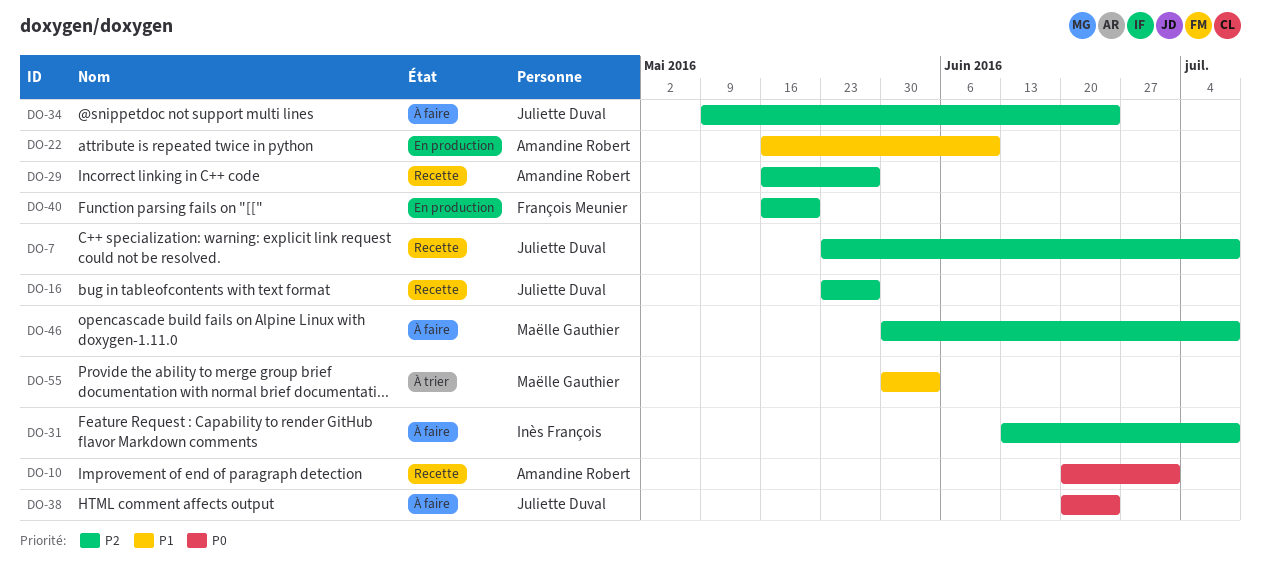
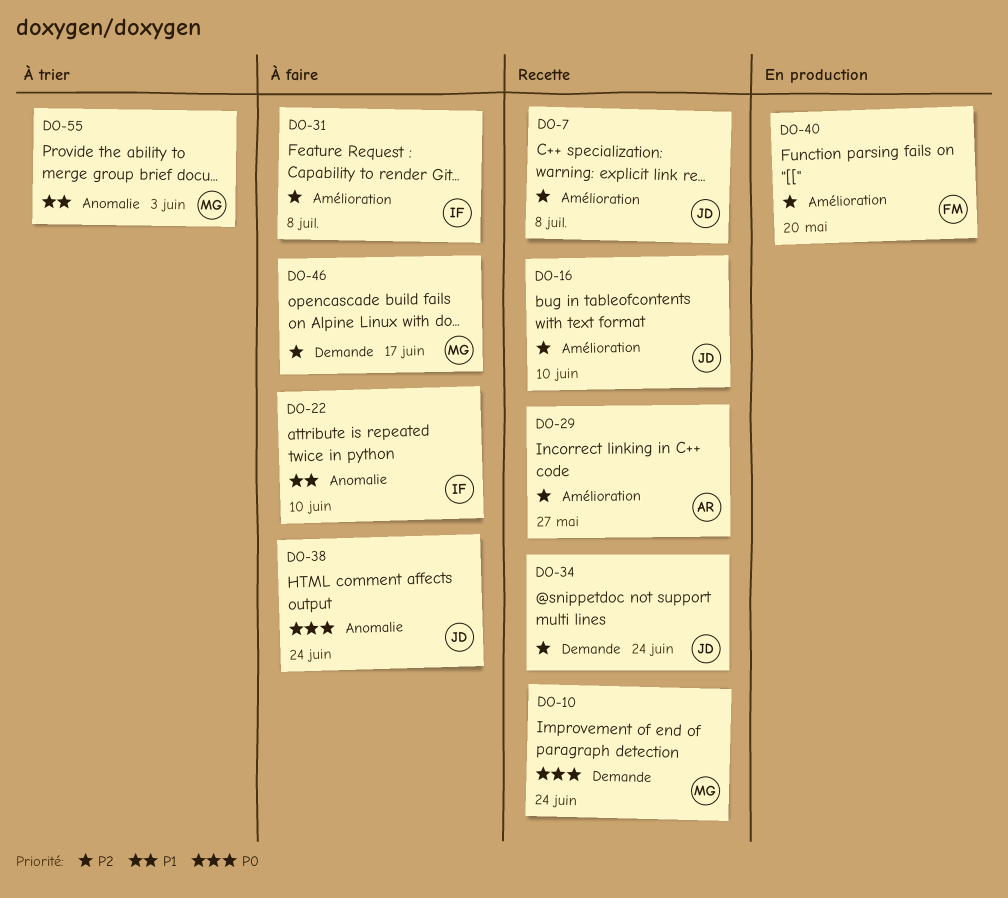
DO-10, owner: Amandine Robert -> Maëlle Gauthier
DO-10, due: Jul 1 -> Jun 24
DO-16, due: May 27 -> Jun 10
DO-22, status: En production -> À faire
DO-22, owner: Amandine Robert -> Inès François
DO-34, status: À faire -> Recette
DO-46, due: Jul 8 -> Jun 17

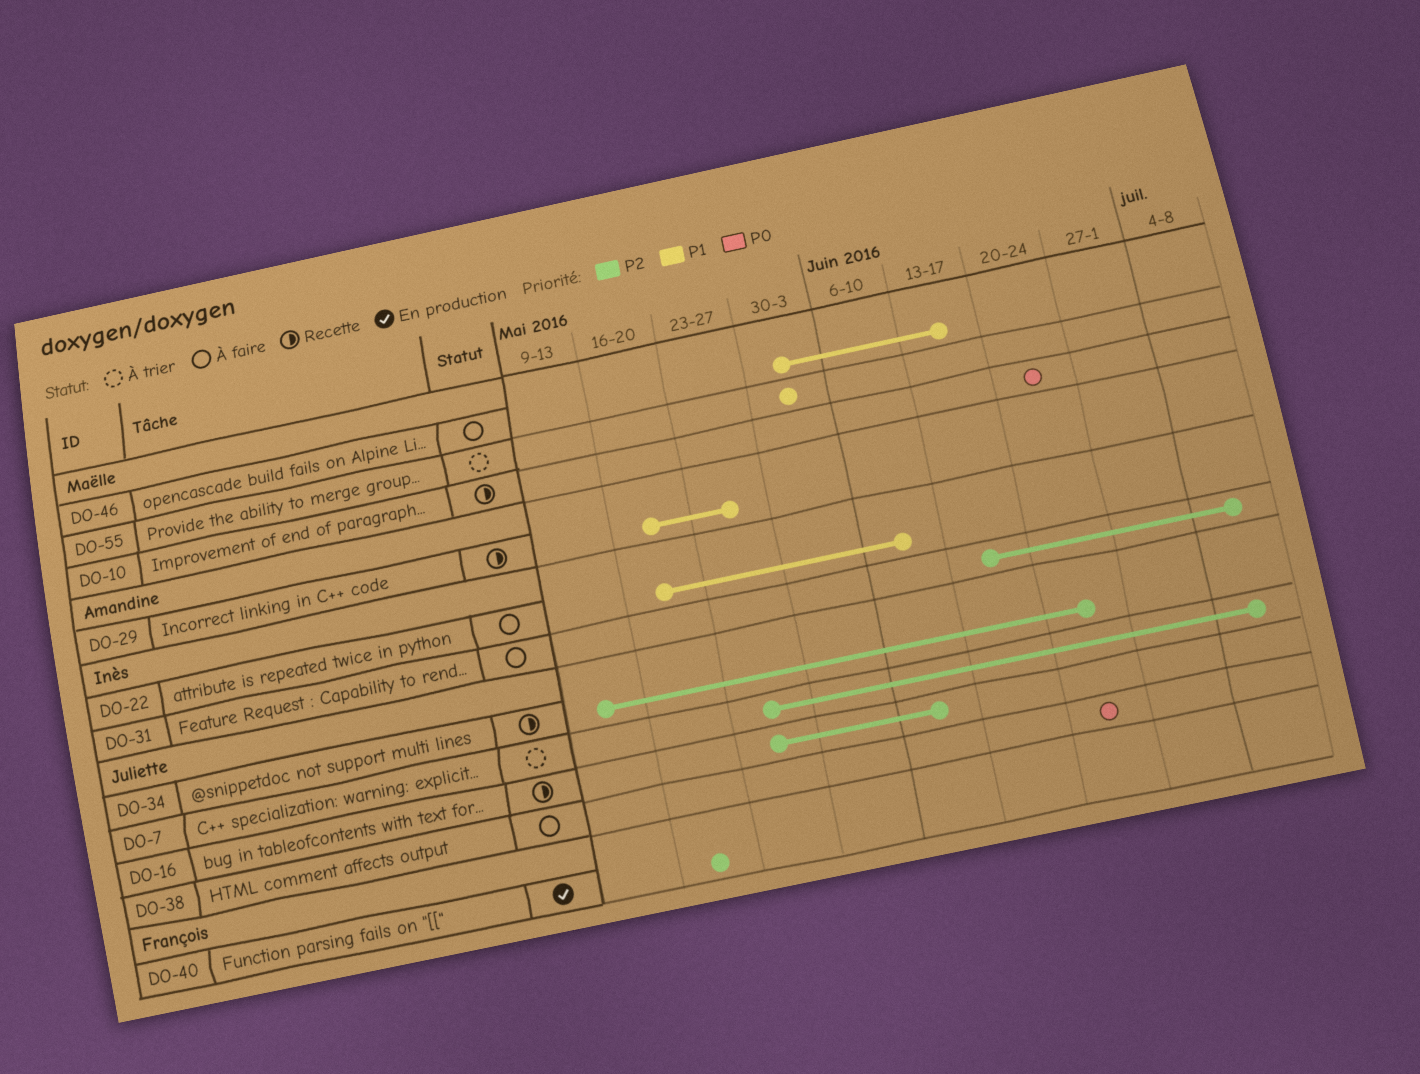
DO-7, status: Recette -> À trier
DO-29, priority: P2 -> P1
DO-46, priority: P2 -> P1

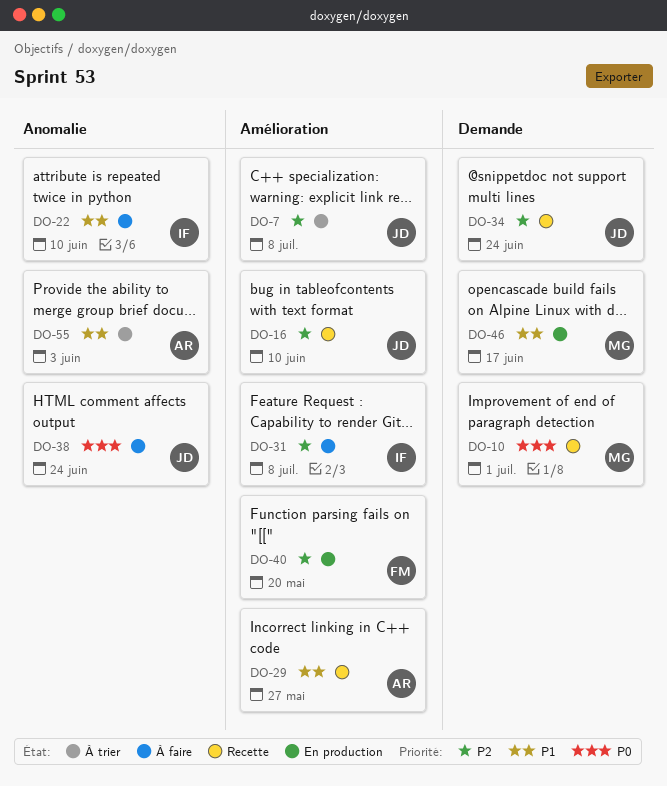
DO-10, due: Jun 24 -> Jul 1
DO-46, status: À faire -> En production
DO-55, owner: Maëlle -> Amandine

